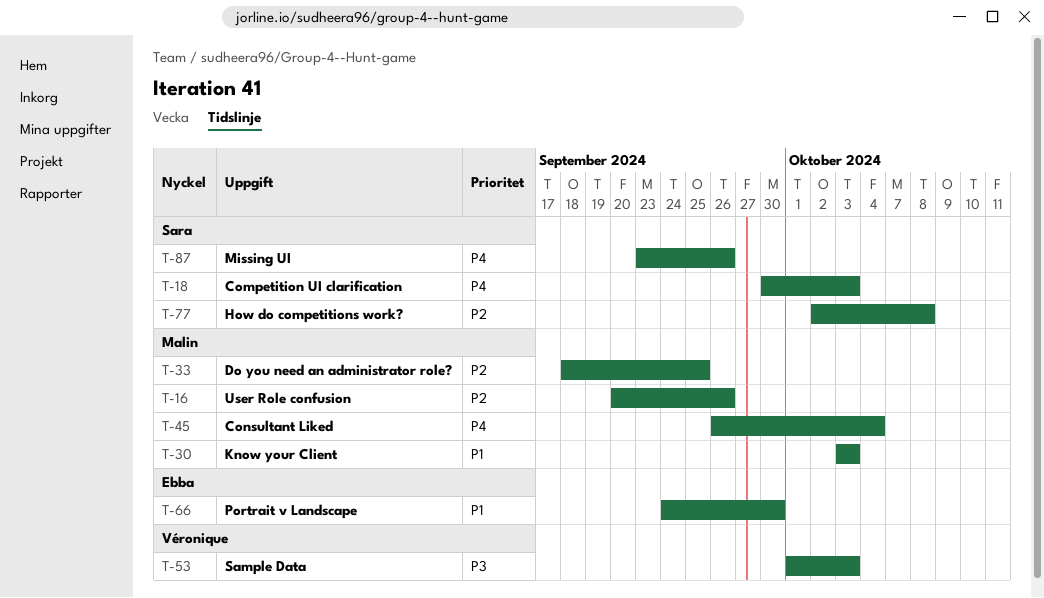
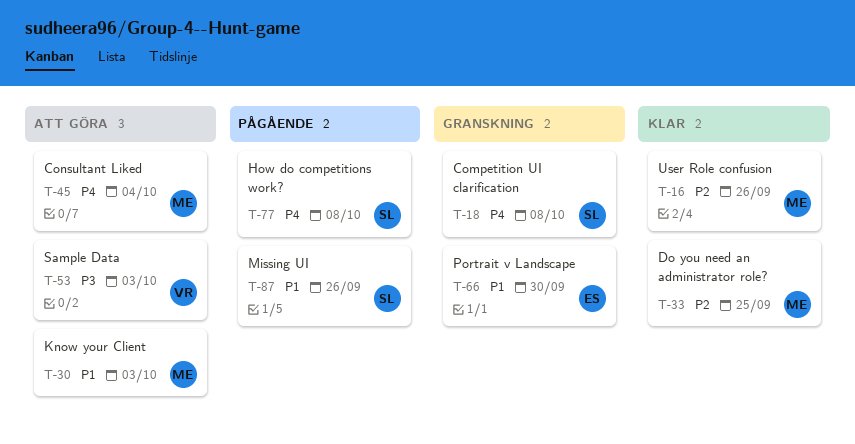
T-18, due: Oct 3 -> Oct 8
T-77, priority: P2 -> P4
T-87, priority: P4 -> P1

